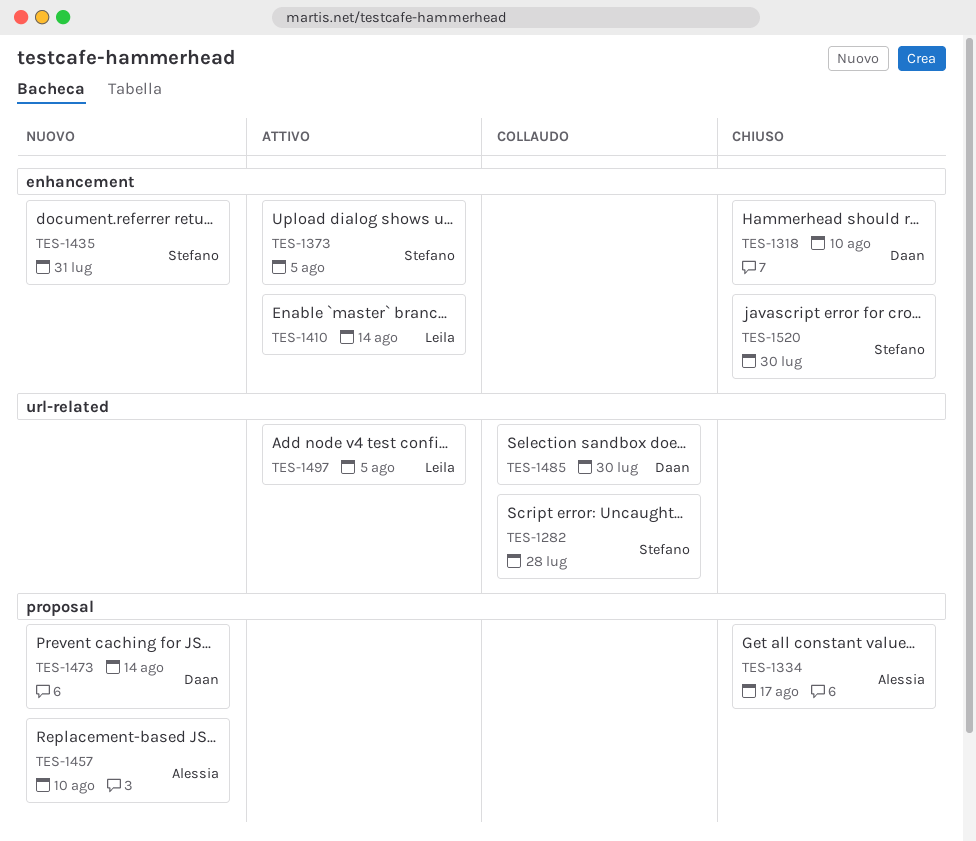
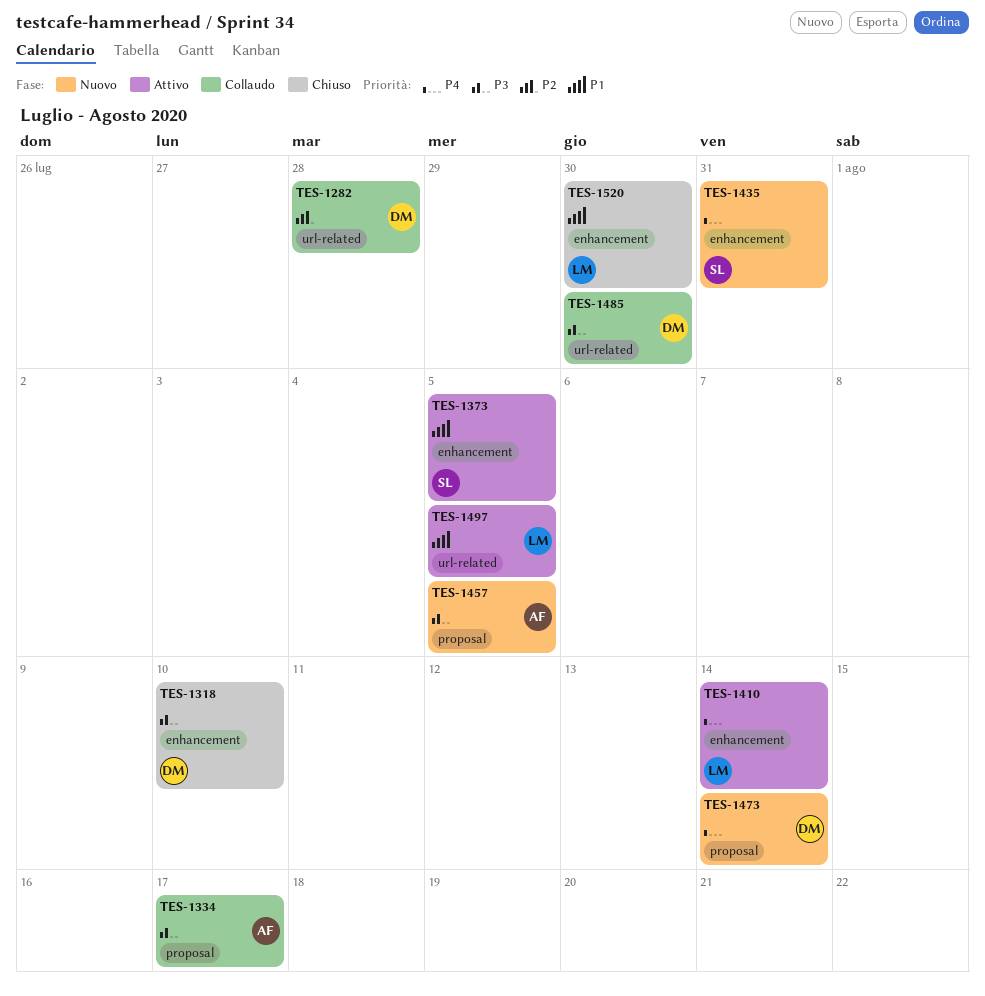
TES-1282, owner: Stefano -> Daan
TES-1334, status: Chiuso -> Collaudo
TES-1457, due: Aug 10 -> Aug 5
TES-1520, owner: Stefano -> Leila

